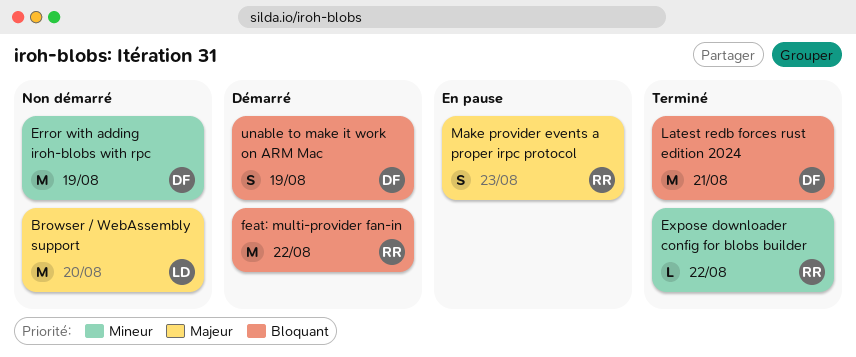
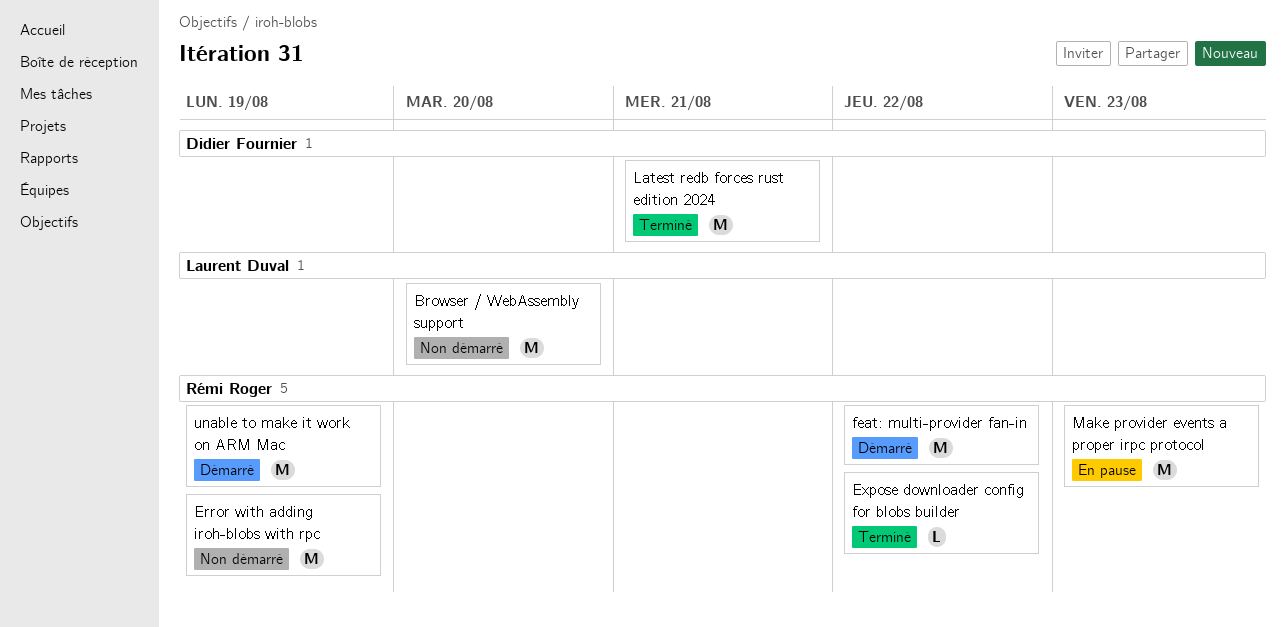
Error with adding iroh-blobs with rpc, owner: Didier Fournier -> Rémi Roger
Make provider events a proper irpc protocol, estimate: S -> M
unable to make it work on ARM Mac, owner: Didier Fournier -> Rémi Roger
unable to make it work on ARM Mac, estimate: S -> M

